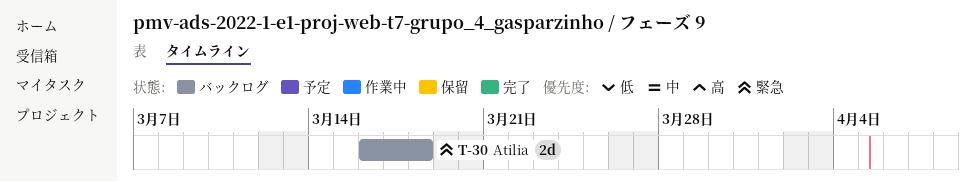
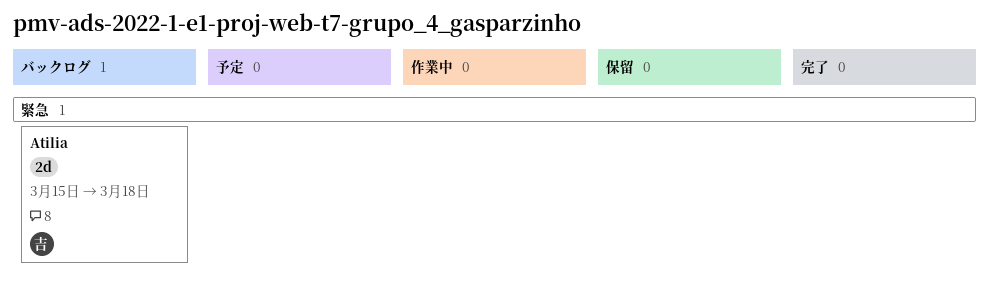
Atilia, start: Mar 16 -> Mar 15

